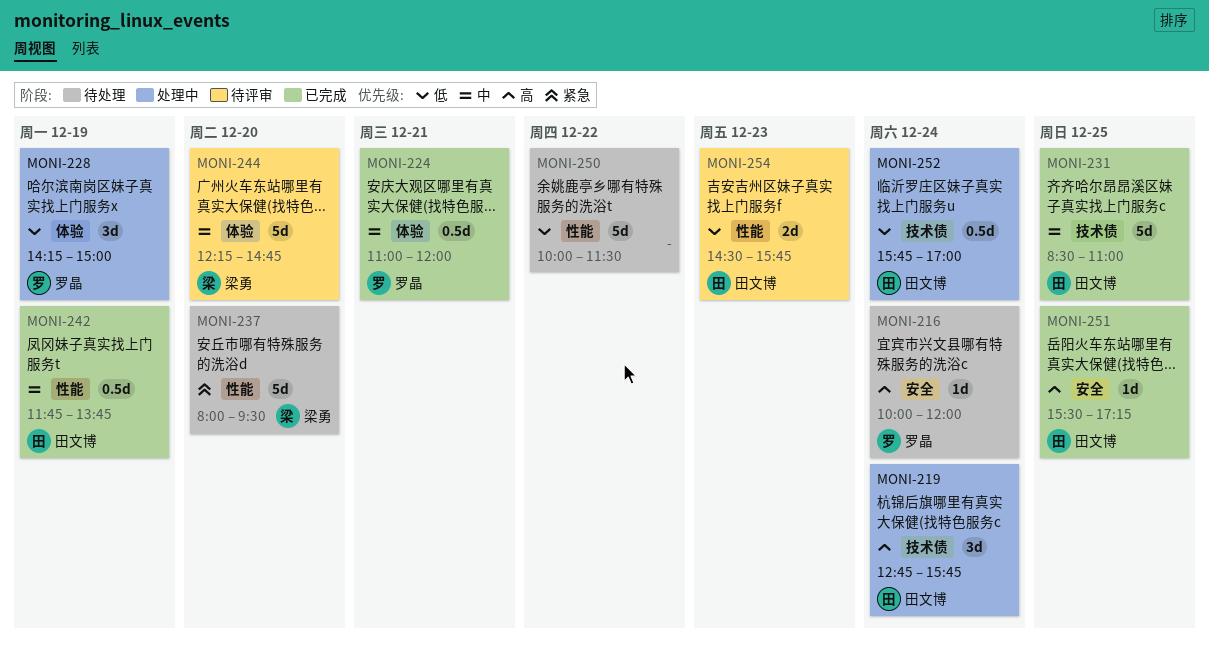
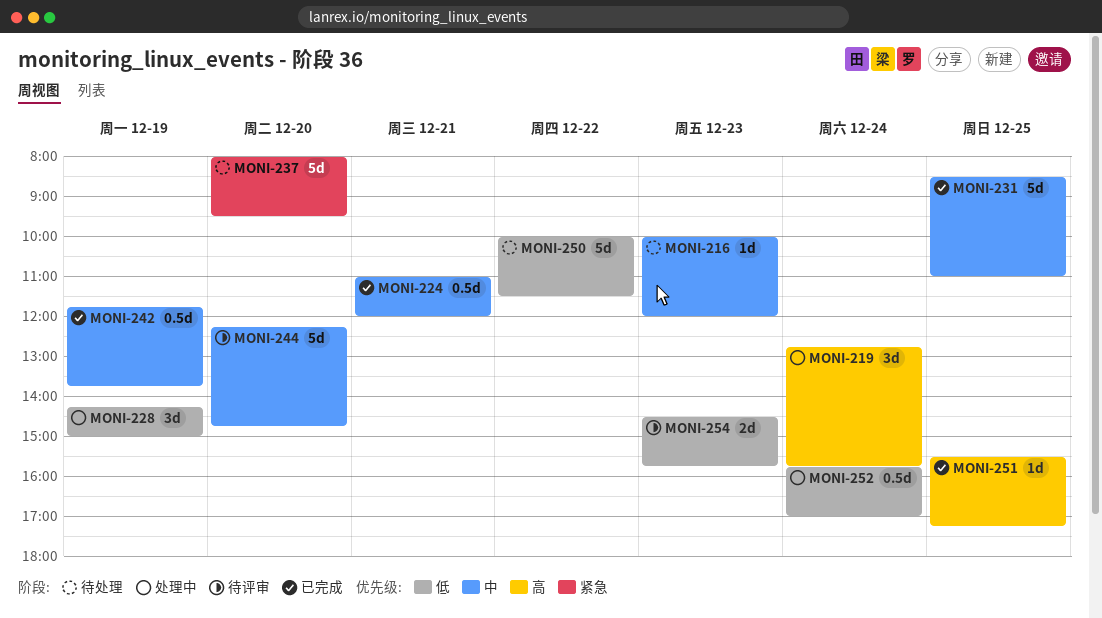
MONI-216, priority: 高 -> 中
MONI-216, day: Dec 24 -> Dec 23

